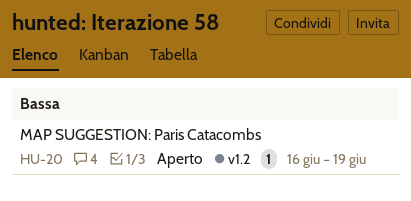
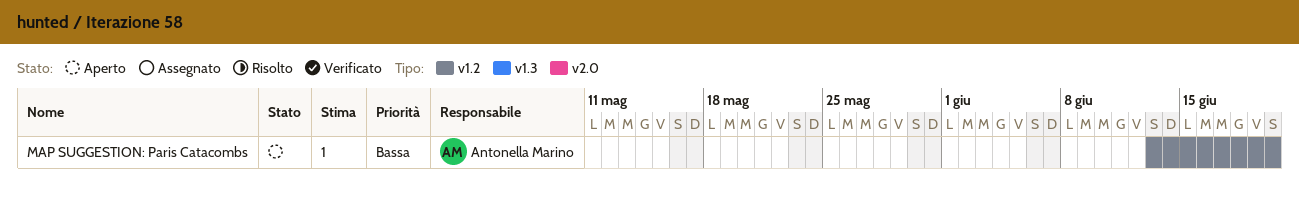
MAP SUGGESTION: Paris Catacombs, start: Jun 16 -> Jun 13
MAP SUGGESTION: Paris Catacombs, due: Jun 19 -> Jun 20

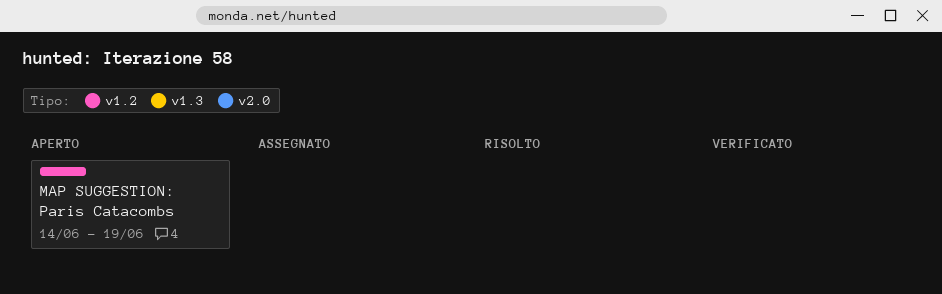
MAP SUGGESTION: Paris Catacombs, start: Jun 13 -> Jun 14
MAP SUGGESTION: Paris Catacombs, due: Jun 20 -> Jun 19

